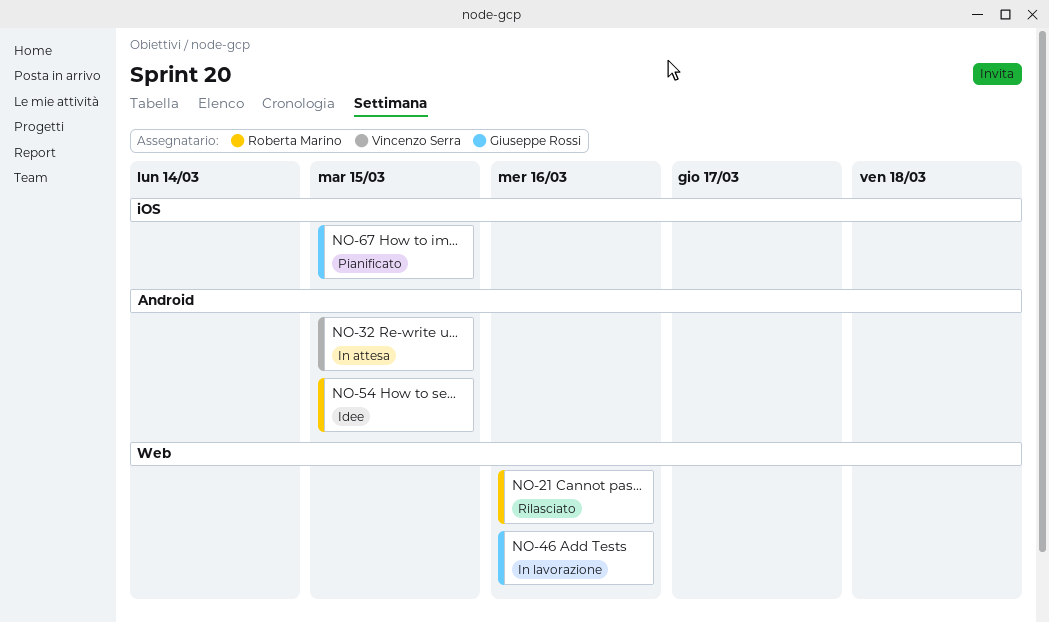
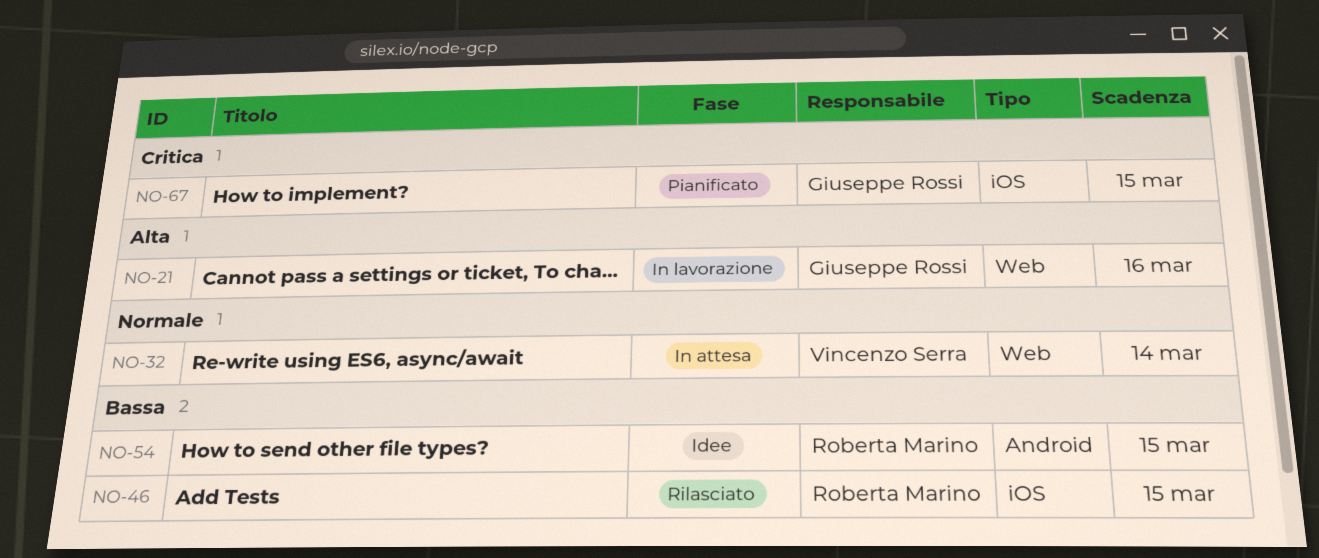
NO-21, status: Rilasciato -> In lavorazione
NO-21, owner: Roberta Marino -> Giuseppe Rossi
NO-32, label: Android -> Web
NO-32, due: Mar 15 -> Mar 14
NO-46, status: In lavorazione -> Rilasciato
NO-46, owner: Giuseppe Rossi -> Roberta Marino
NO-46, label: Web -> iOS
NO-46, due: Mar 16 -> Mar 15

